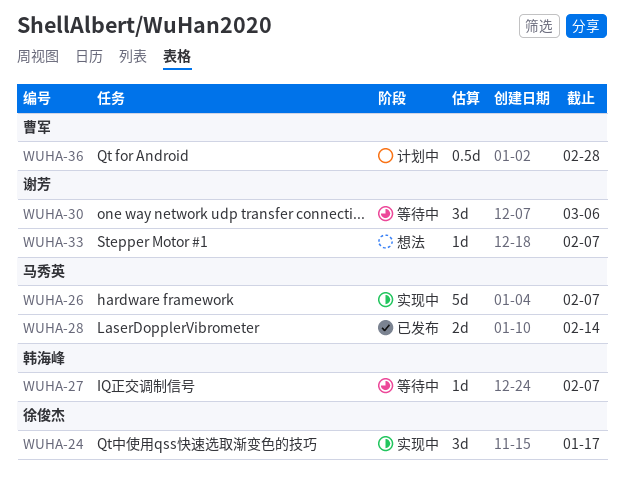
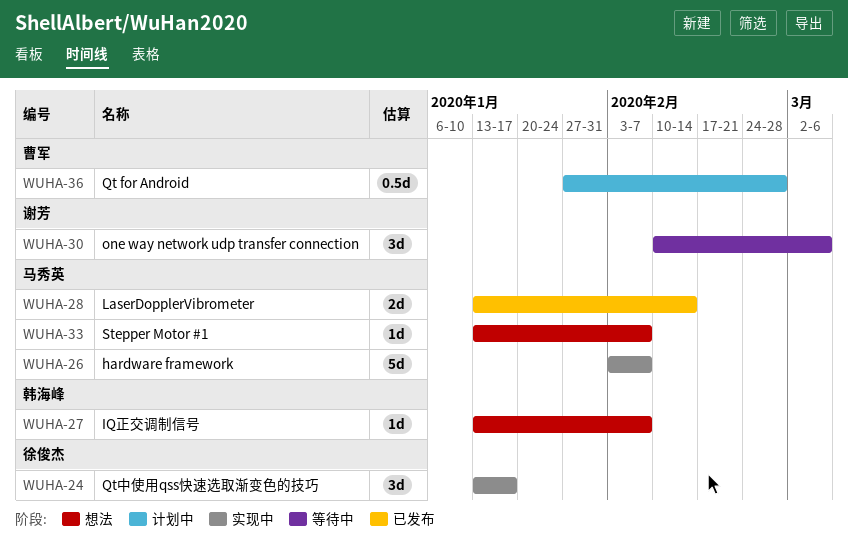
WUHA-27, status: 等待中 -> 想法
WUHA-33, owner: 谢芳 -> 马秀英

